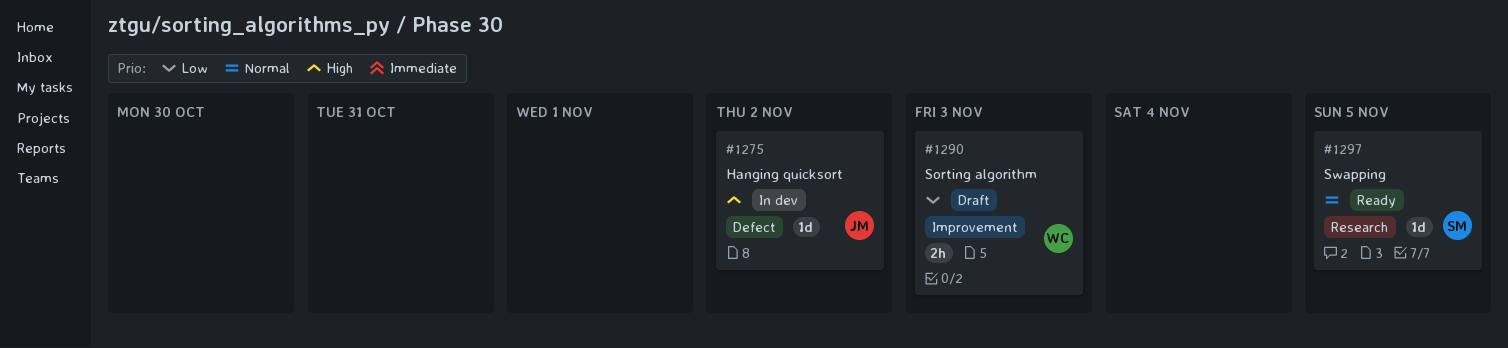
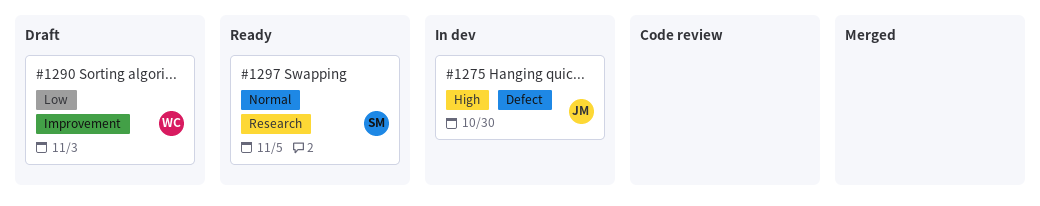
#1275, due: Nov 2 -> Oct 30

